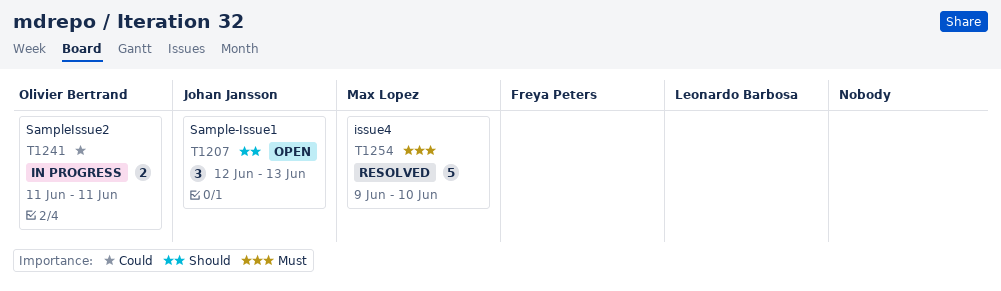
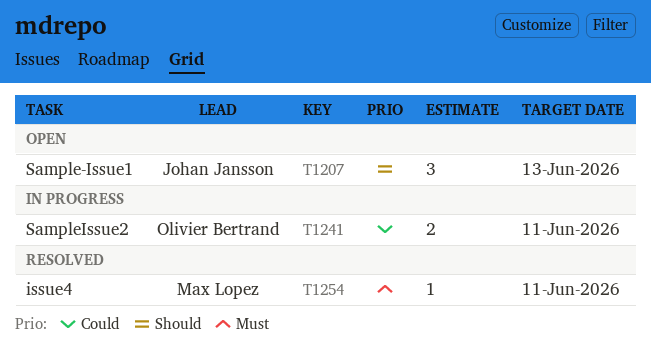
T1254, estimate: 5 -> 1
T1254, due: Jun 10 -> Jun 11

